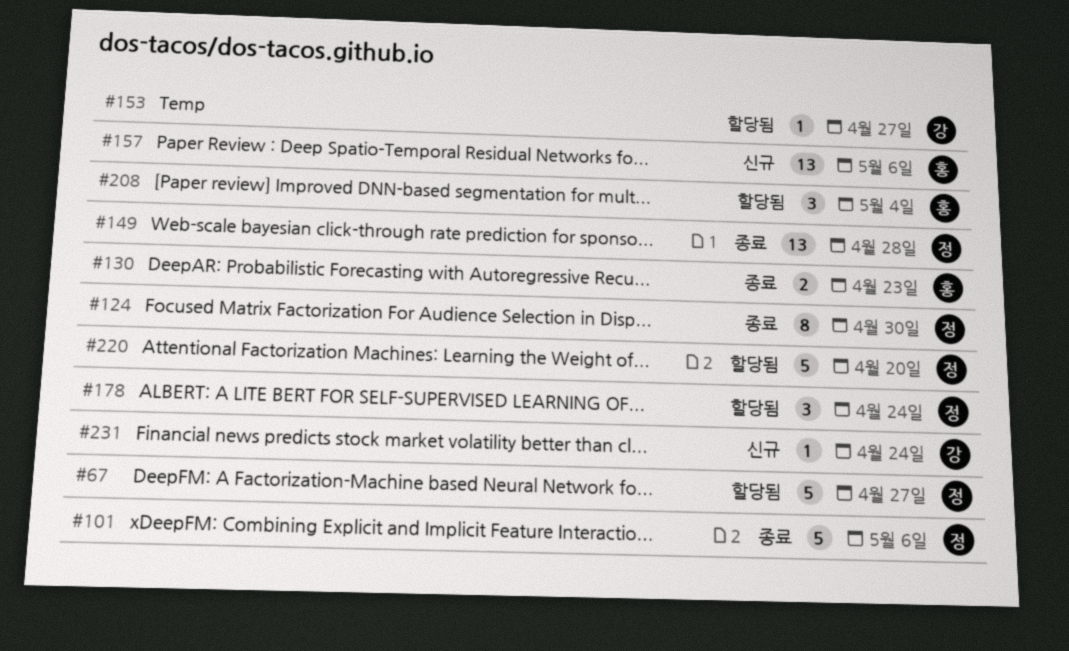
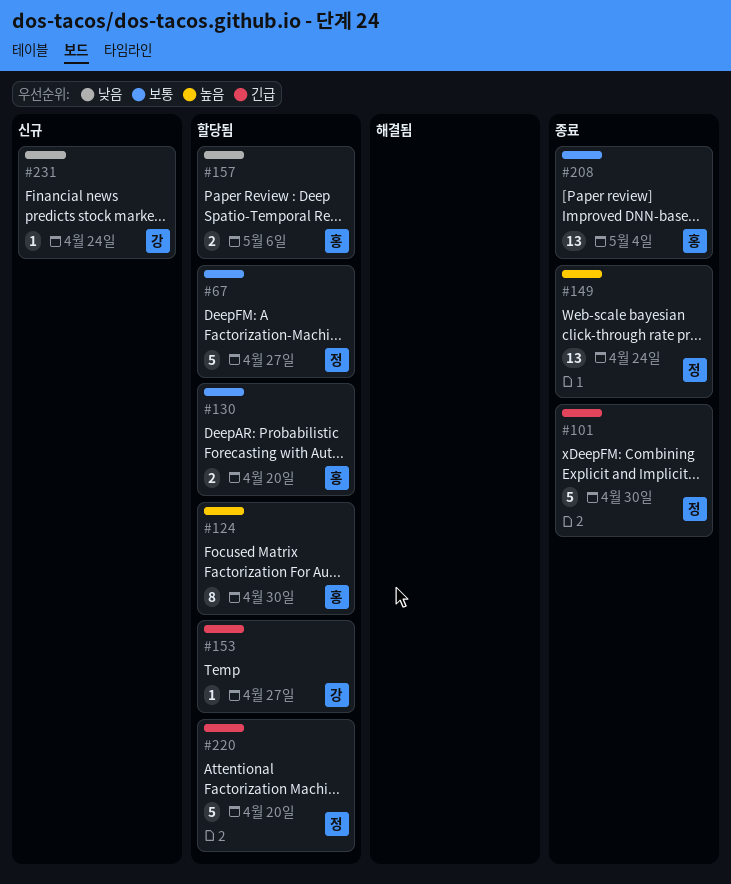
#101, due: May 6 -> Apr 30
#124, status: 종료 -> 할당됨
#124, owner: 정 -> 홍
#130, status: 종료 -> 할당됨
#130, due: Apr 23 -> Apr 20
#149, due: Apr 28 -> Apr 24
#157, status: 신규 -> 할당됨
#157, estimate: 13 -> 2
#178: present -> none
#208, status: 할당됨 -> 종료
#208, estimate: 3 -> 13

